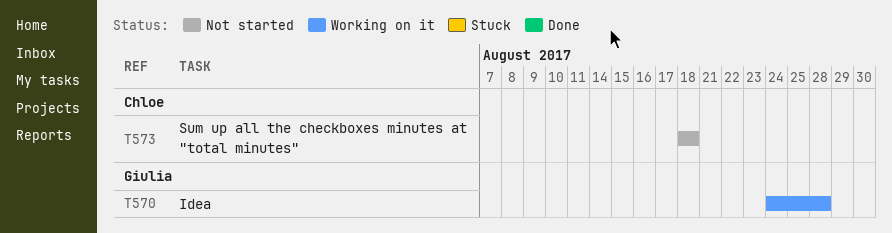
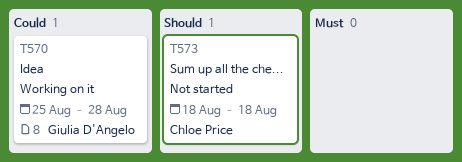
T570, start: Aug 24 -> Aug 25

